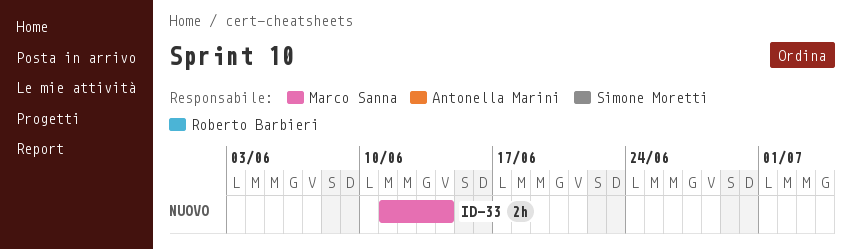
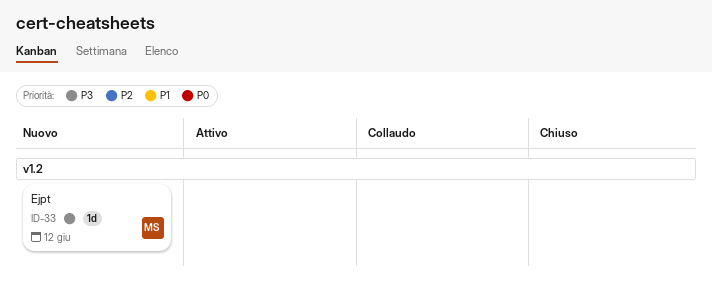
ID-33, estimate: 2h -> 1d
ID-33, due: Jun 14 -> Jun 12

